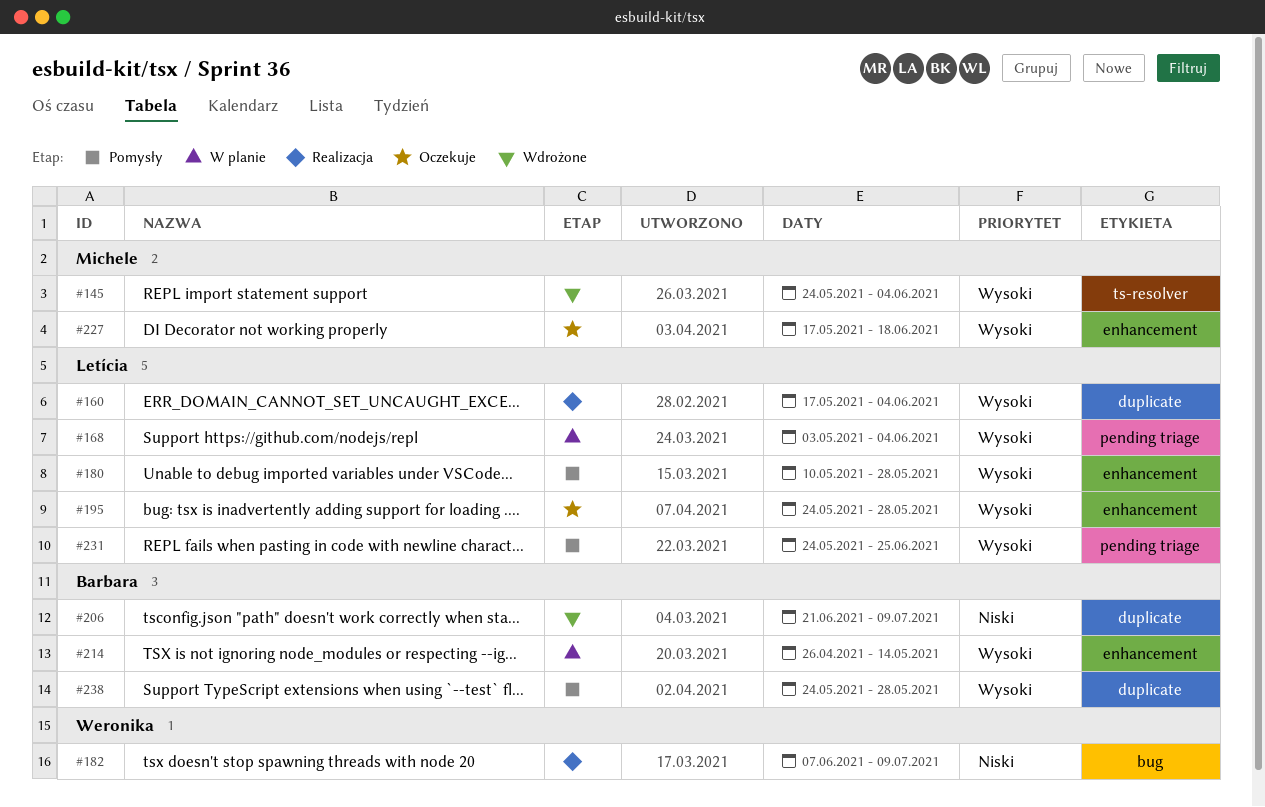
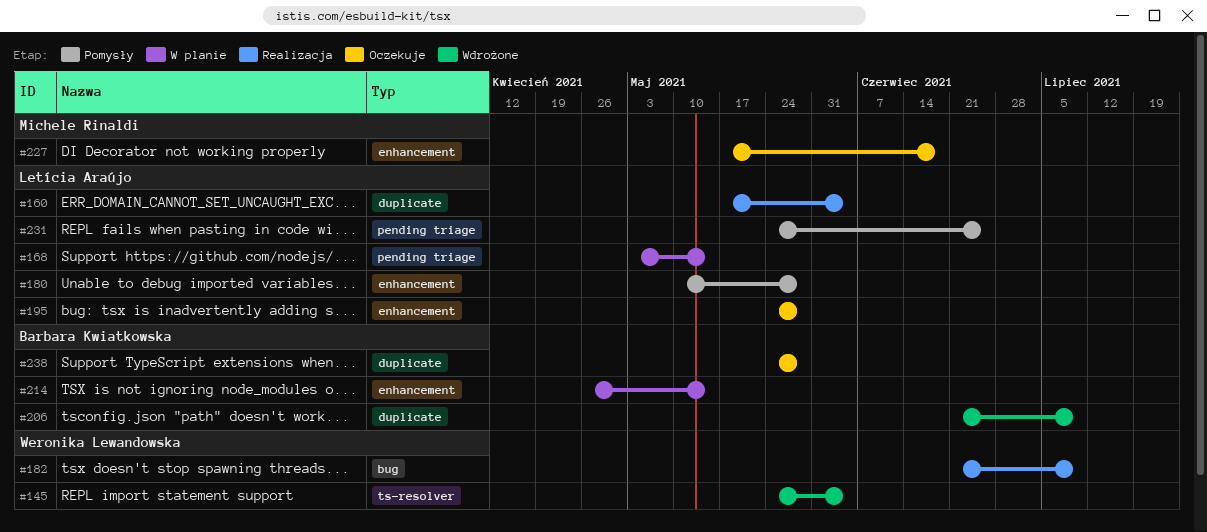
#145, owner: Michele Rinaldi -> Weronika Lewandowska
#168, due: Jun 4 -> May 14
#182, start: Jun 7 -> Jun 21
#238, status: Pomysły -> Oczekuje

